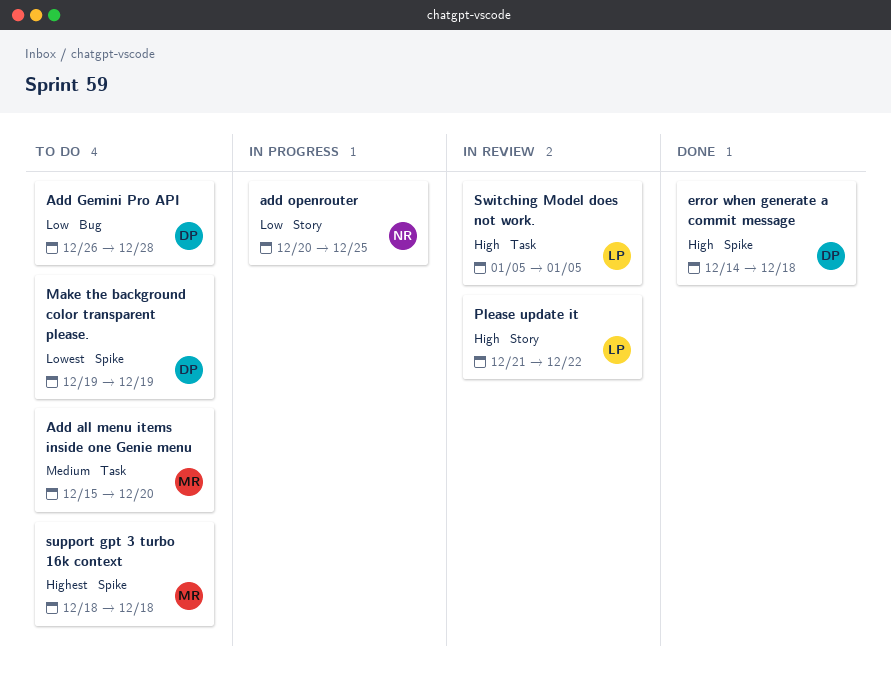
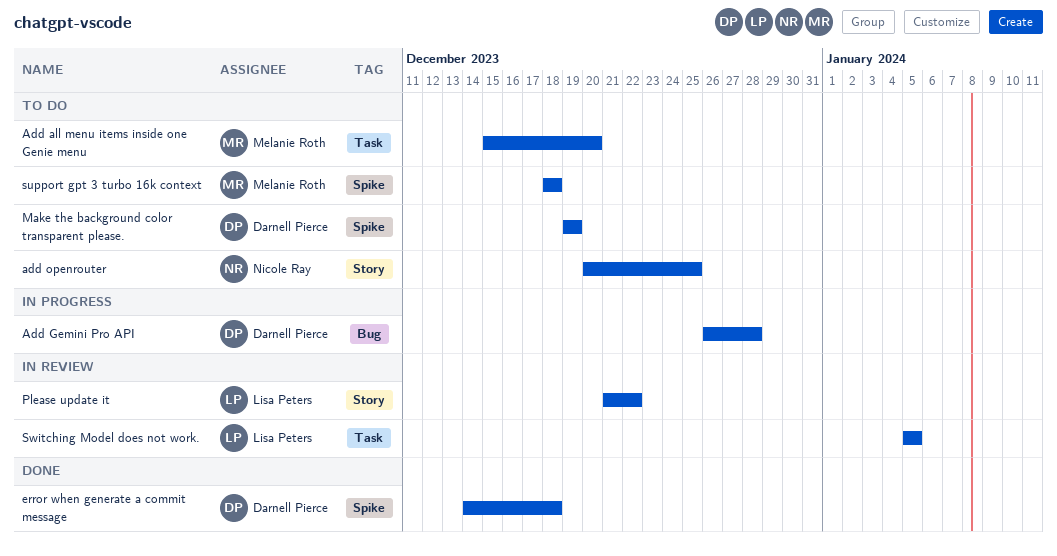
Add Gemini Pro API, status: To do -> In progress
add openrouter, status: In progress -> To do

